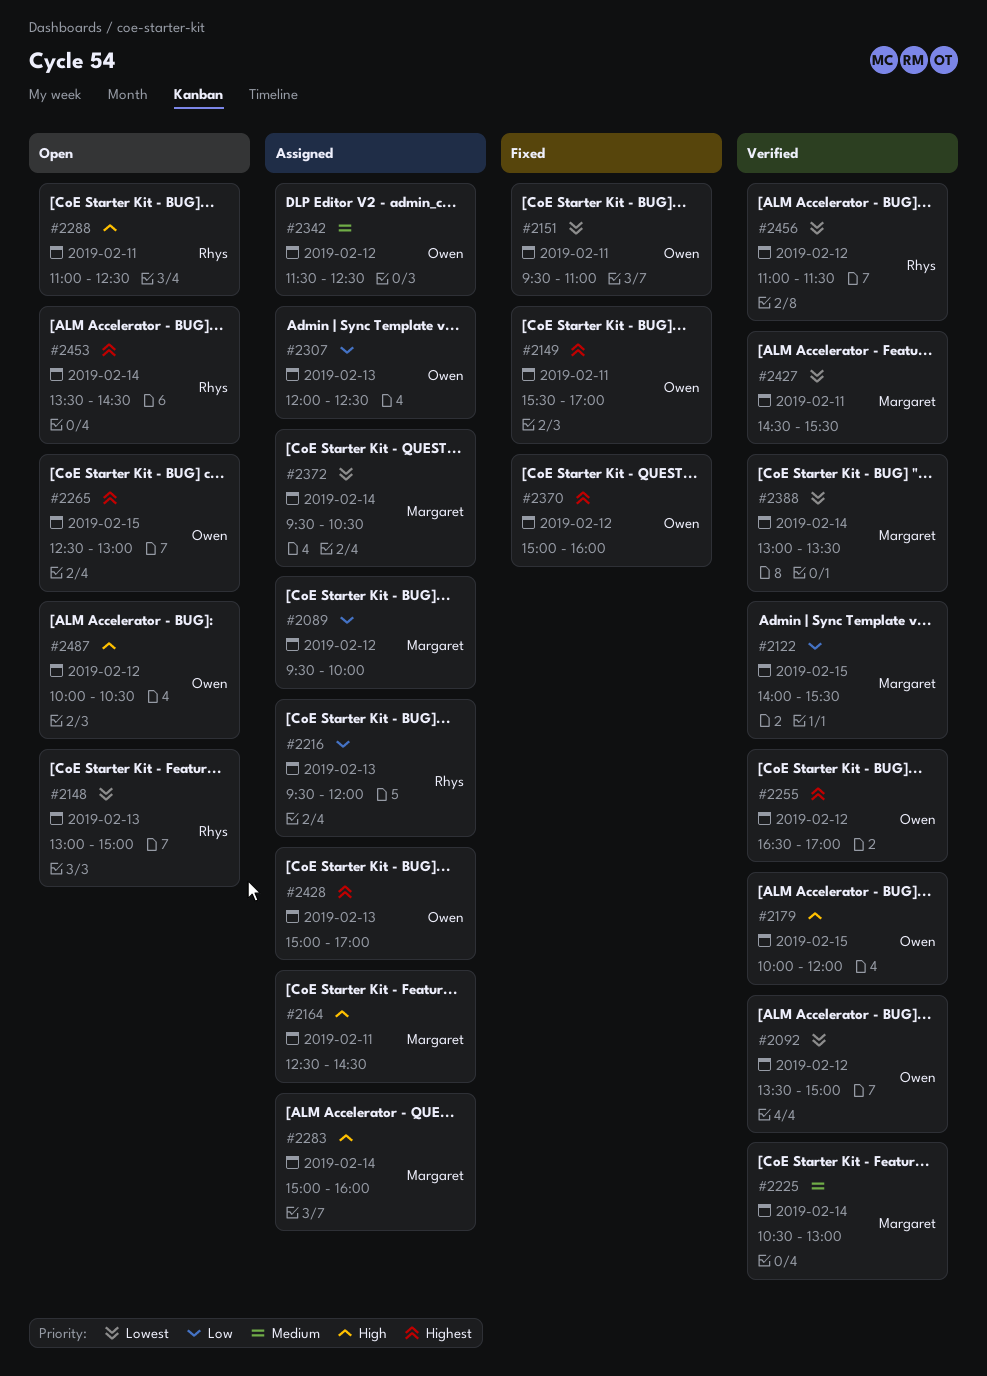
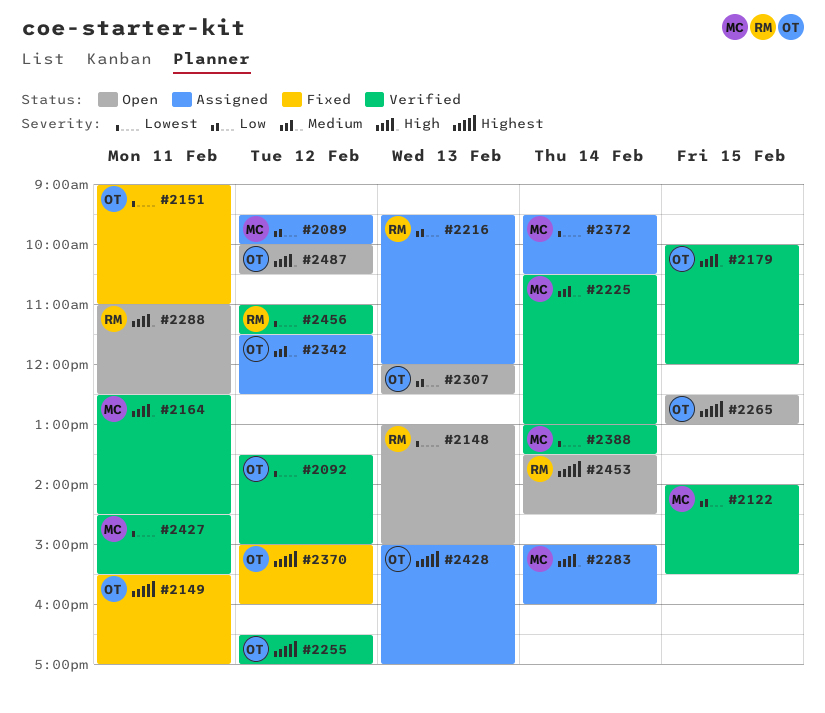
#2151, begins: 09:30 -> 09:00
#2164, status: Assigned -> Verified
#2307, status: Assigned -> Open

